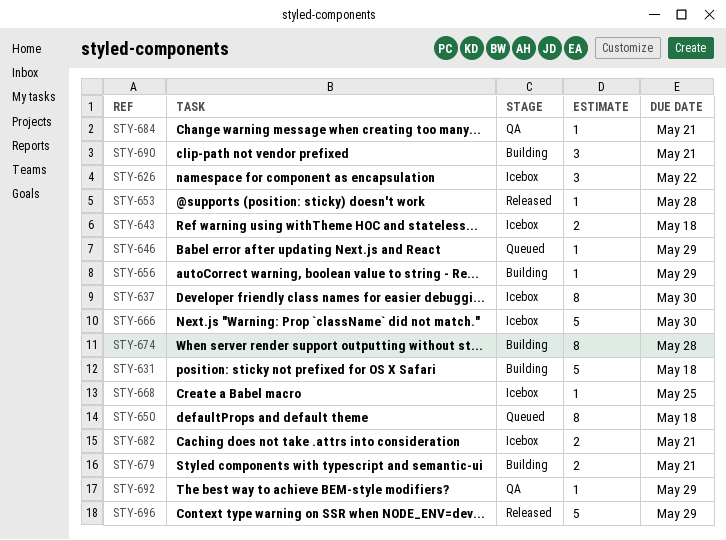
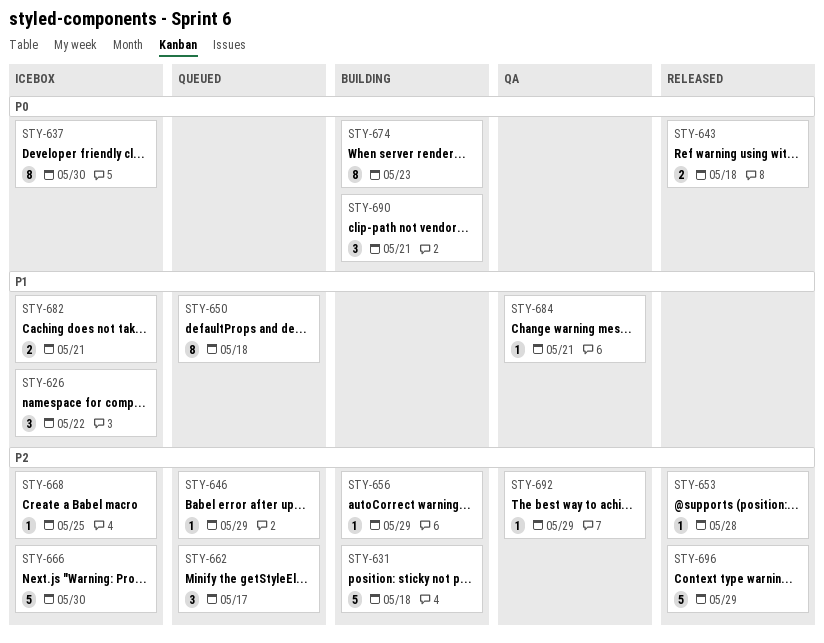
STY-643, status: Icebox -> Released
STY-662: none -> present
STY-674, due: May 28 -> May 23
STY-679: present -> none

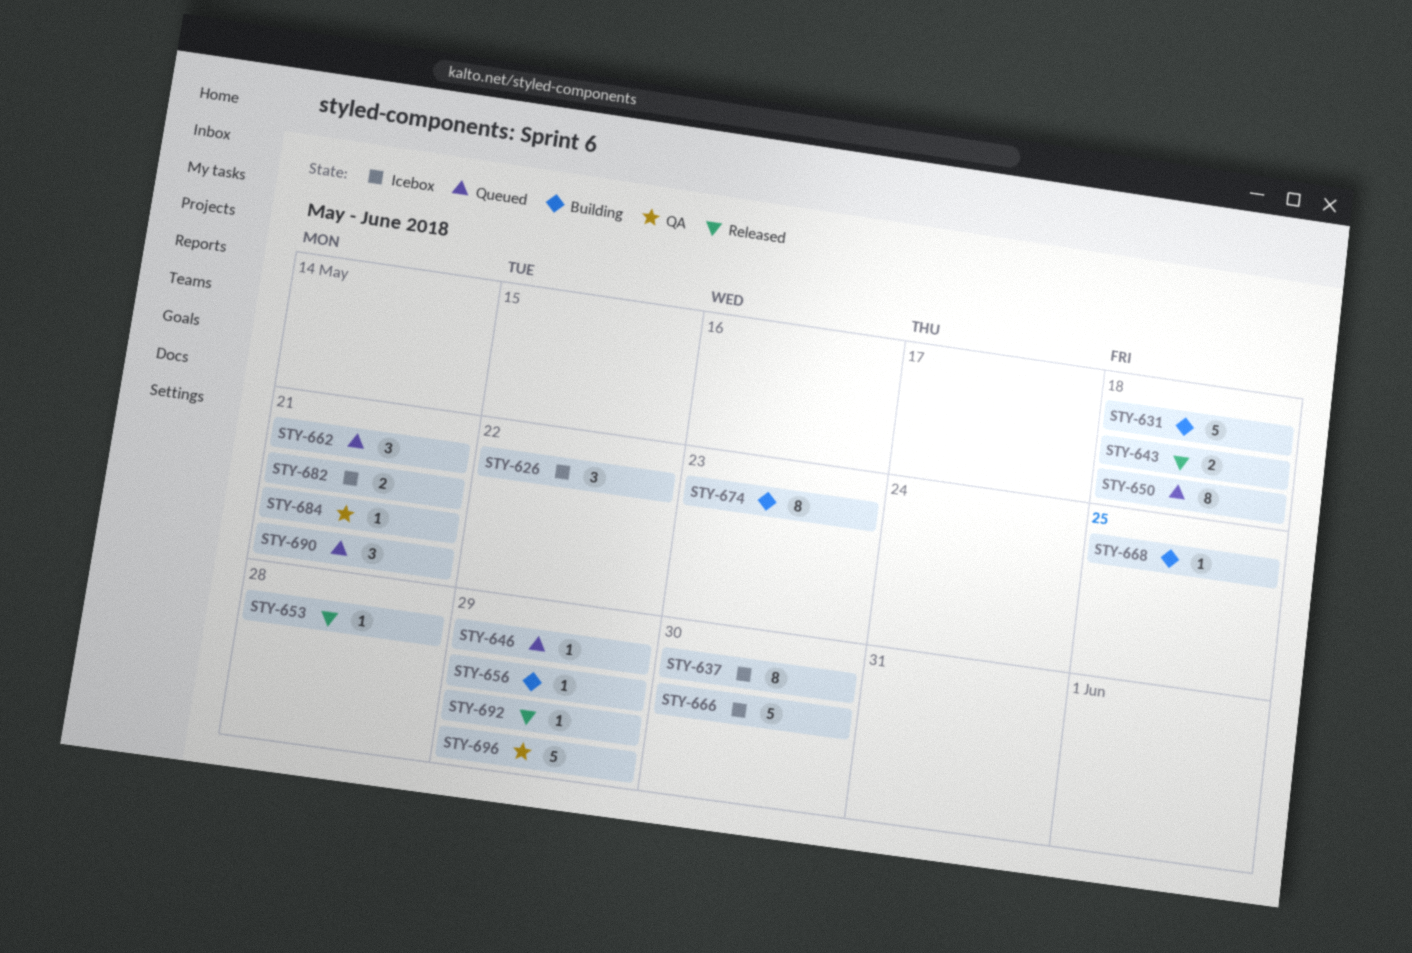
STY-662, due: May 17 -> May 21
STY-668, status: Icebox -> Building
STY-690, status: Building -> Queued
STY-692, status: QA -> Released
STY-696, status: Released -> QA

